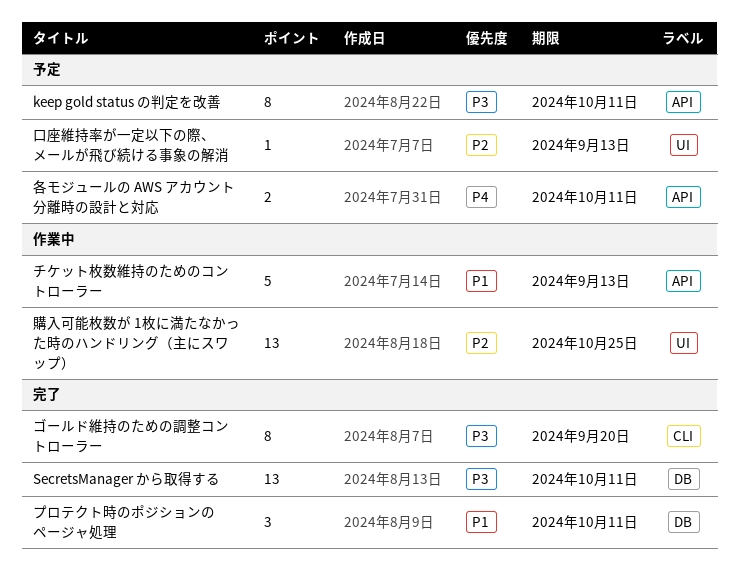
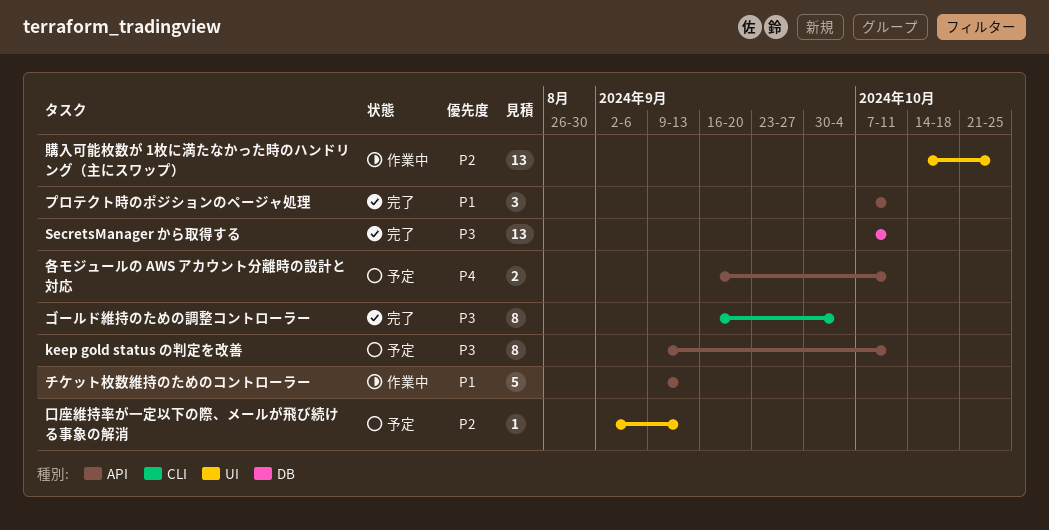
ゴールド維持のための調整コントローラー, due: Sep 20 -> Oct 4
プロテクト時のポジションのページャ処理, label: DB -> API

